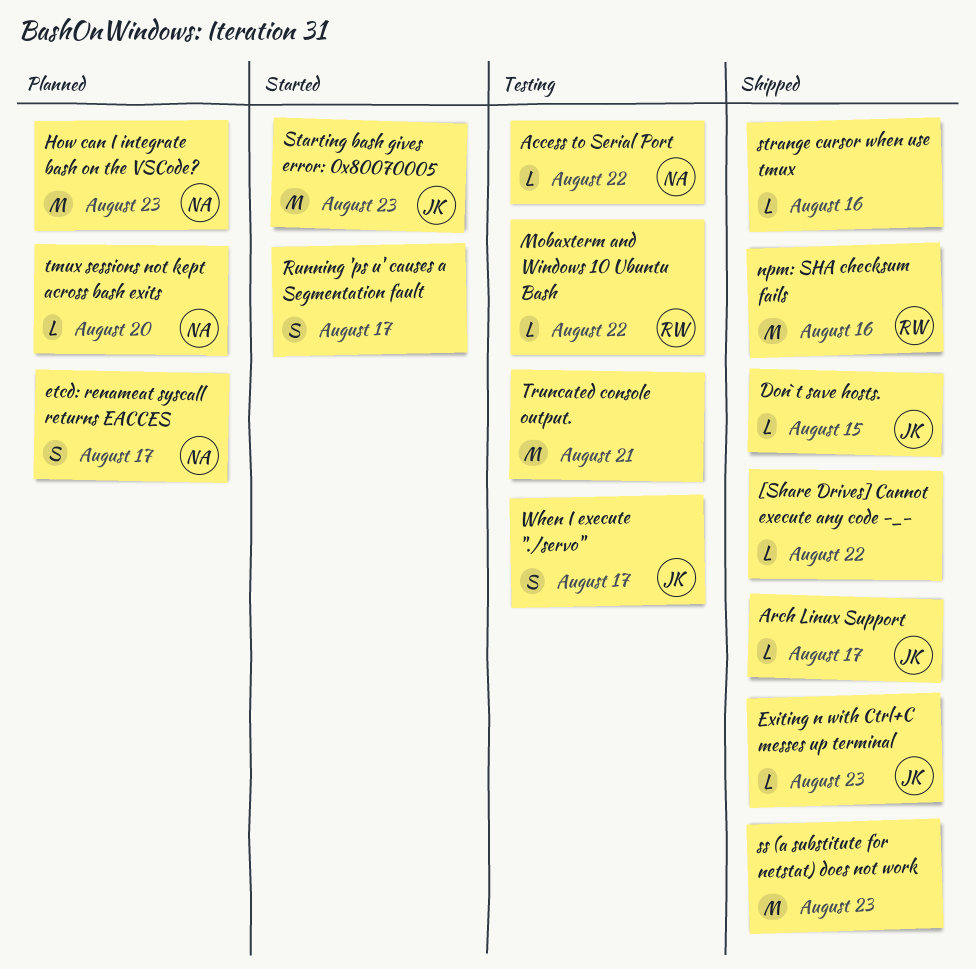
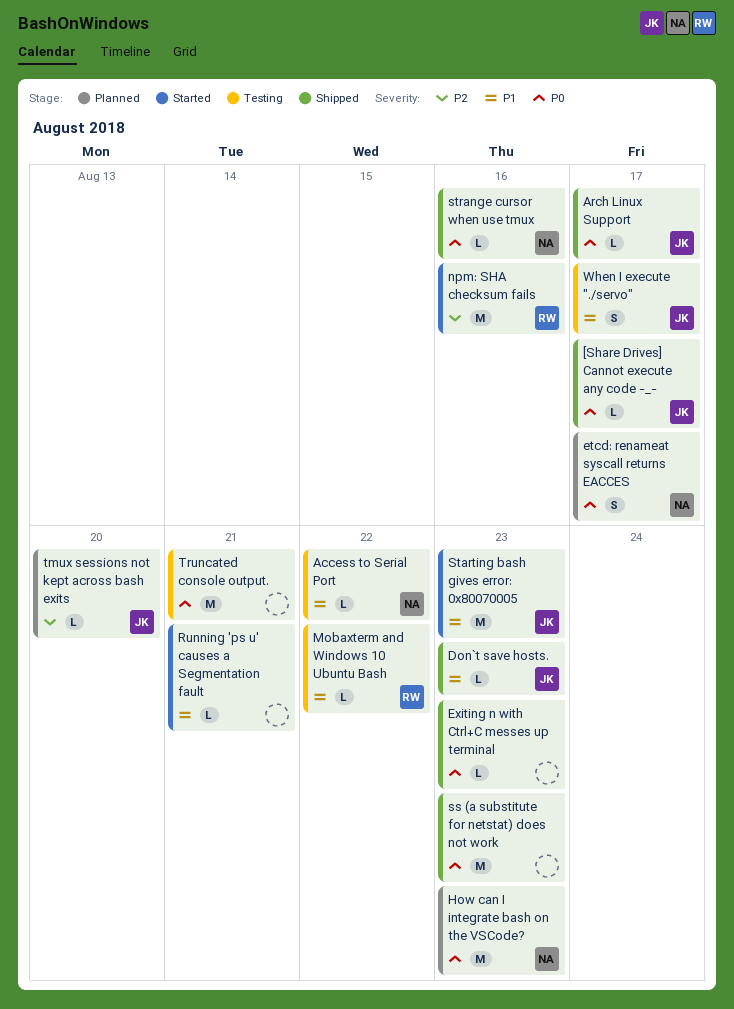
[Share Drives] Cannot execute any code -_-, owner: none -> JK
[Share Drives] Cannot execute any code -_-, due: Aug 22 -> Aug 17
Don`t save hosts., due: Aug 15 -> Aug 23
Exiting n with Ctrl+C messes up terminal, owner: JK -> none
npm: SHA checksum fails, status: Shipped -> Started
Running 'ps u' causes a Segmentation fault, estimate: S -> L
Running 'ps u' causes a Segmentation fault, due: Aug 17 -> Aug 21
strange cursor when use tmux, owner: none -> NA
tmux sessions not kept across bash exits, owner: NA -> JK

